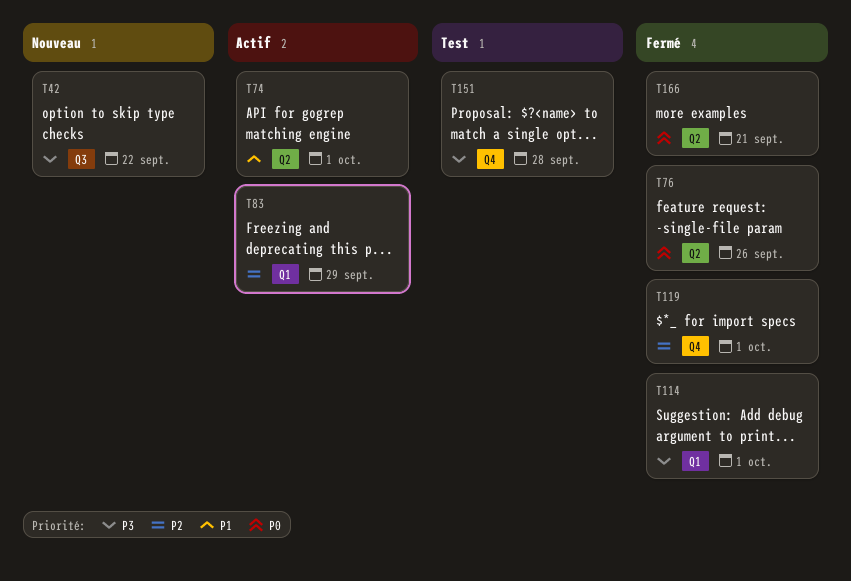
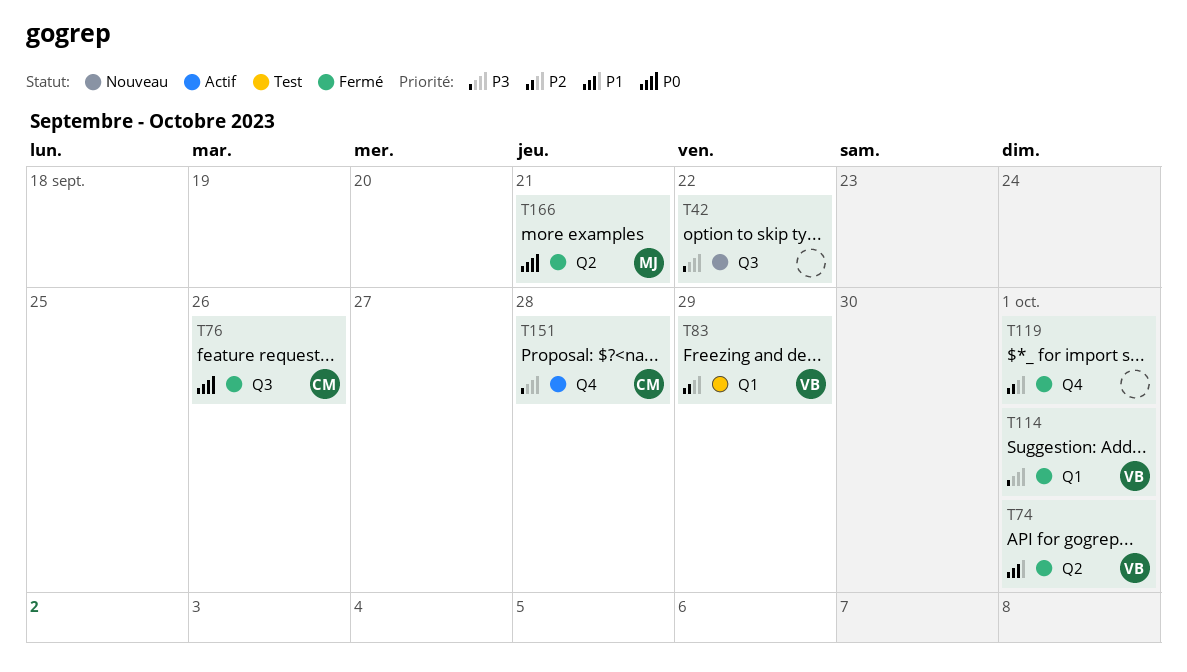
T74, status: Actif -> Fermé
T76, label: Q2 -> Q3
T83, status: Actif -> Test
T151, status: Test -> Actif

